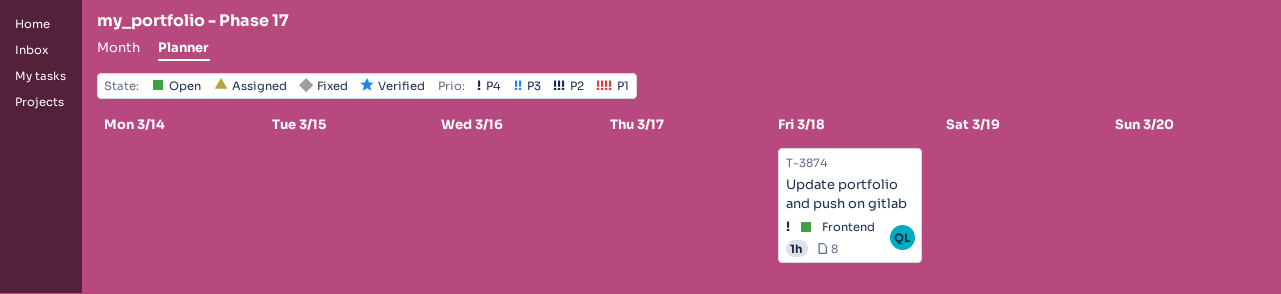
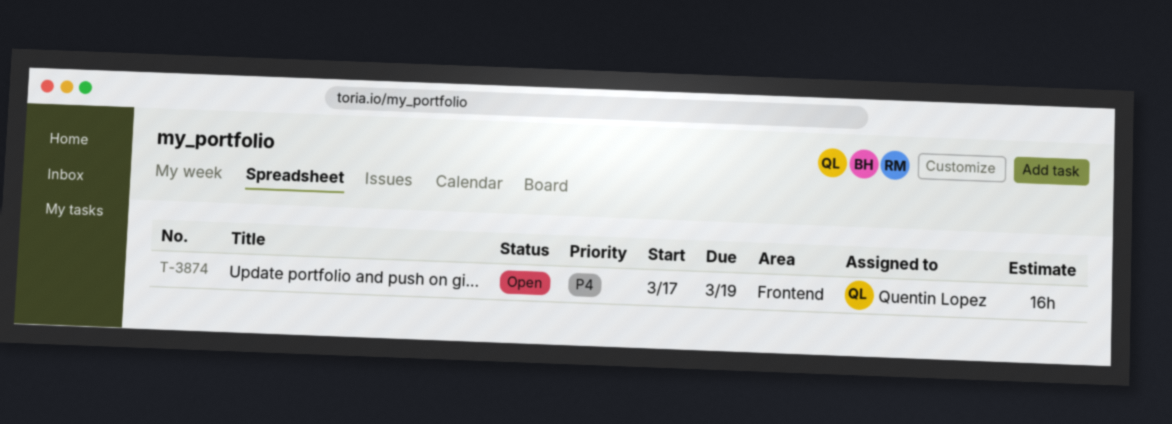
T-3874, estimate: 1h -> 16h
T-3874, due: Mar 18 -> Mar 19

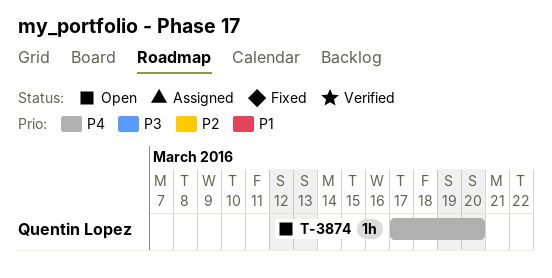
T-3874, estimate: 16h -> 1h
T-3874, due: Mar 19 -> Mar 20

